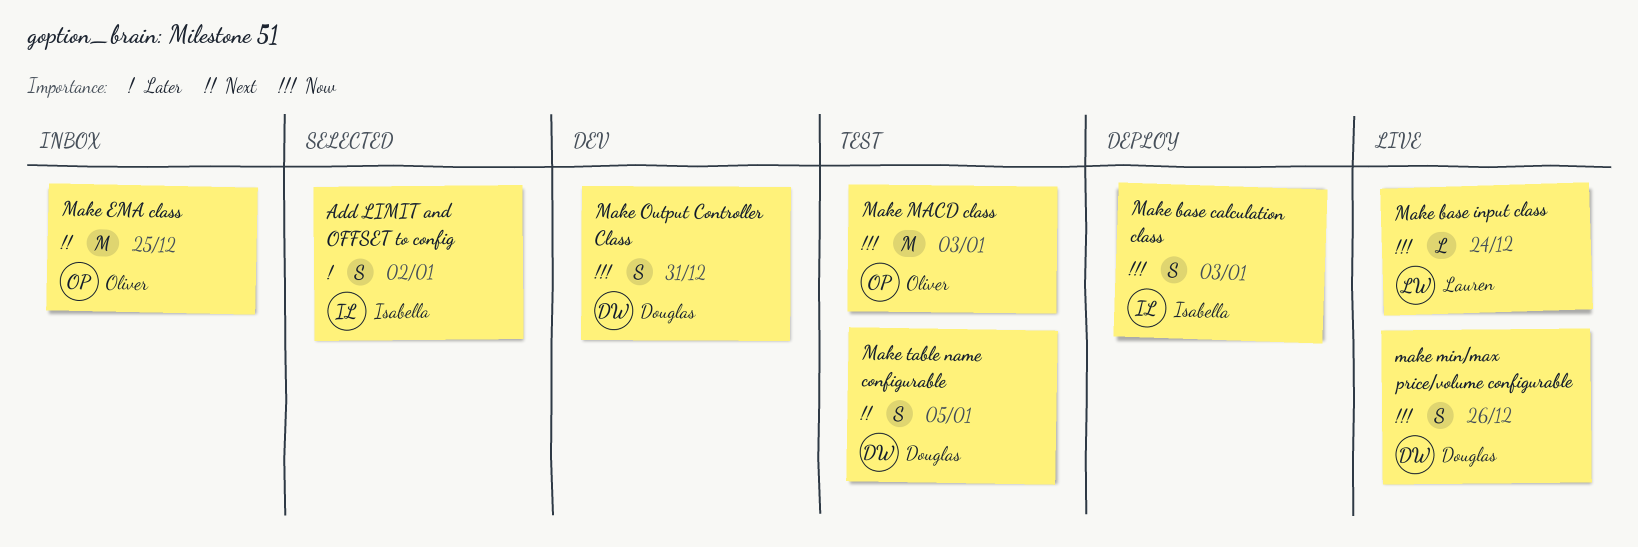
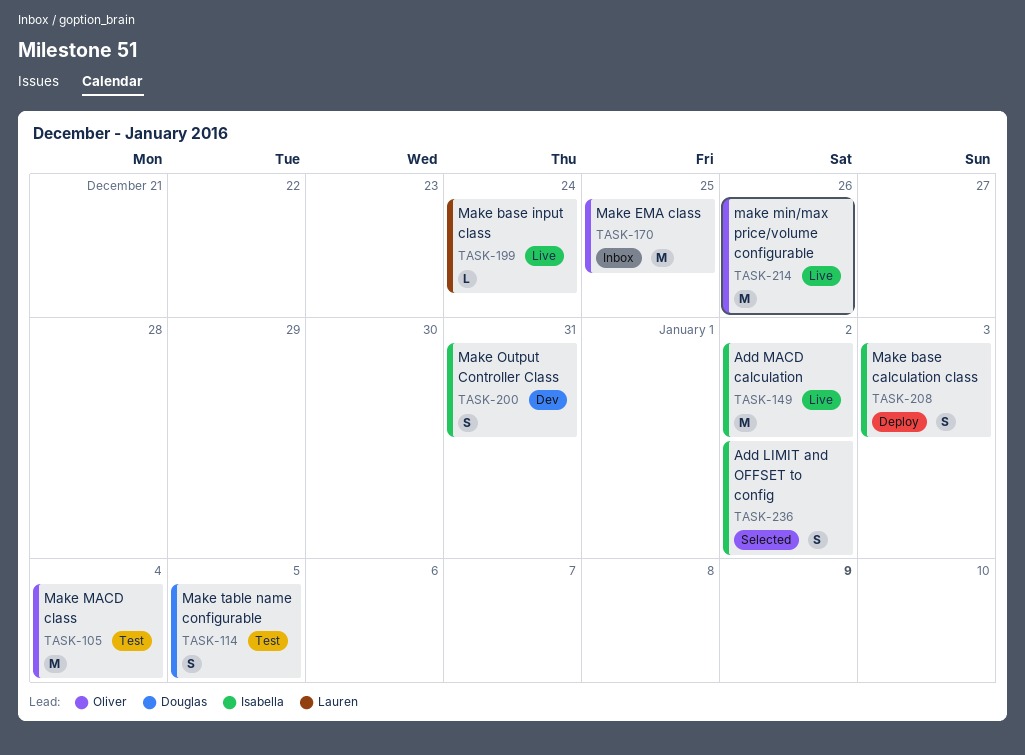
Add MACD calculation: none -> present
Make MACD class, due: Jan 3 -> Jan 4
make min/max price/volume configurable, owner: Douglas -> Oliver
make min/max price/volume configurable, estimate: S -> M
Make Output Controller Class, owner: Douglas -> Isabella

